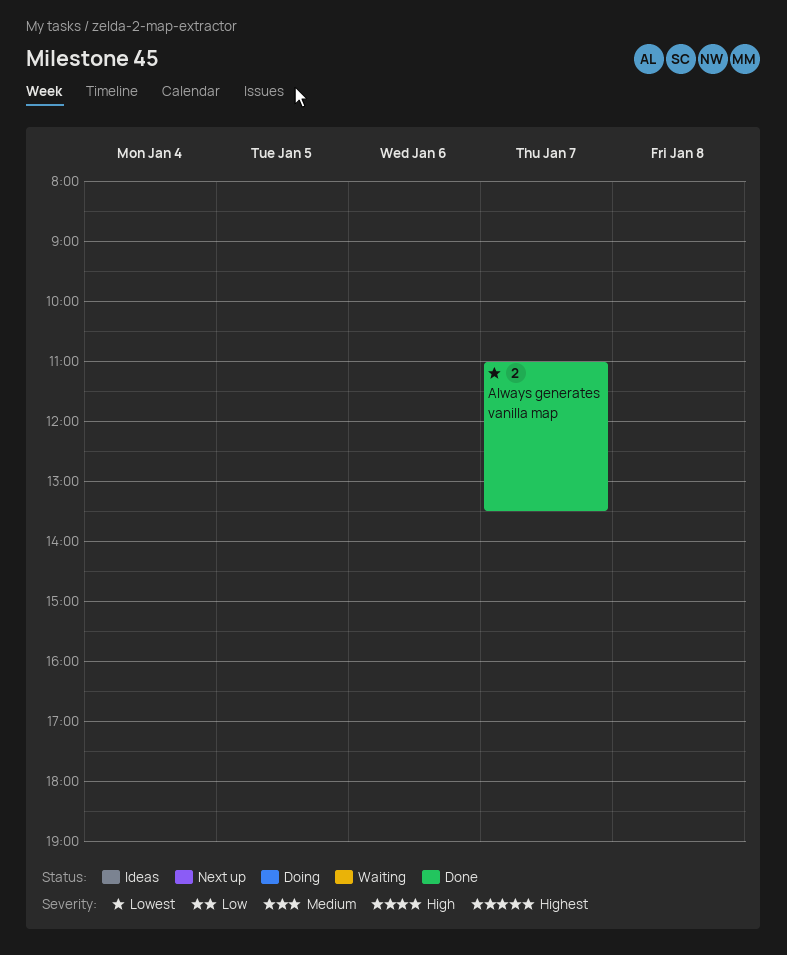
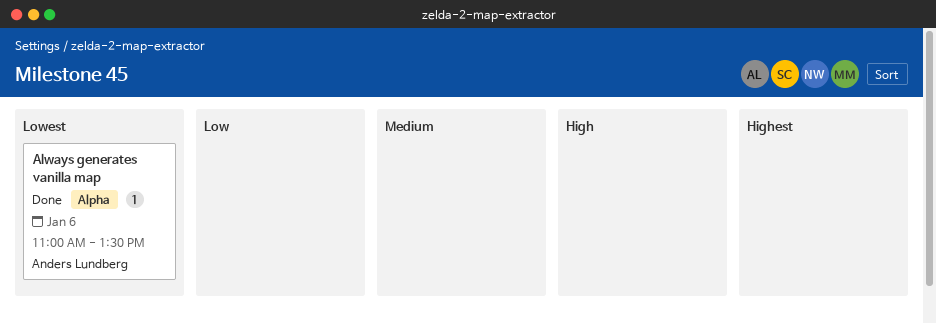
Always generates vanilla map, estimate: 2 -> 1
Always generates vanilla map, day: Jan 7 -> Jan 6

